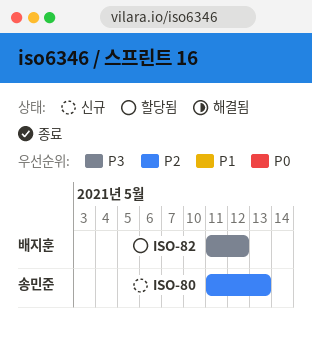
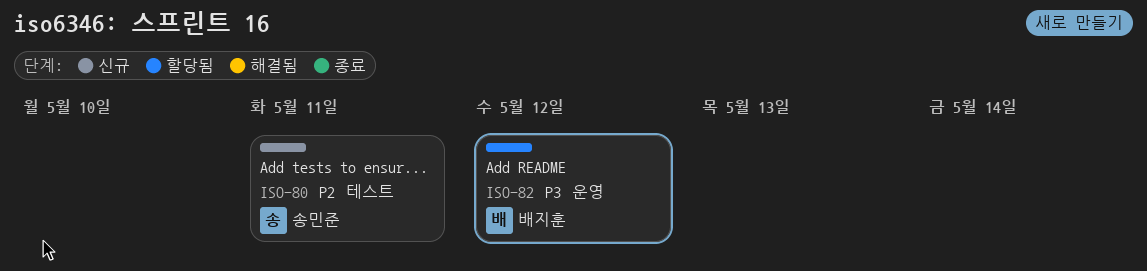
ISO-80, due: May 13 -> May 11

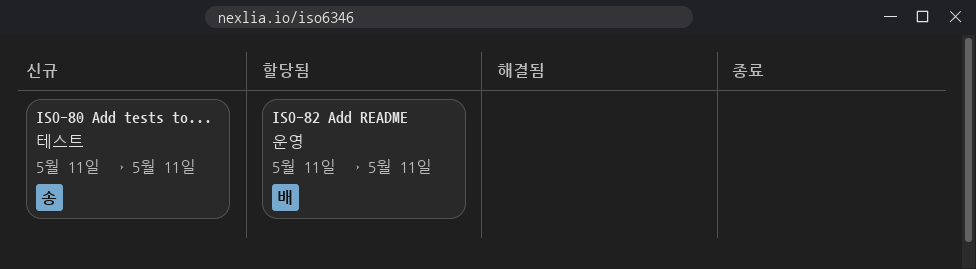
ISO-82, due: May 12 -> May 11

